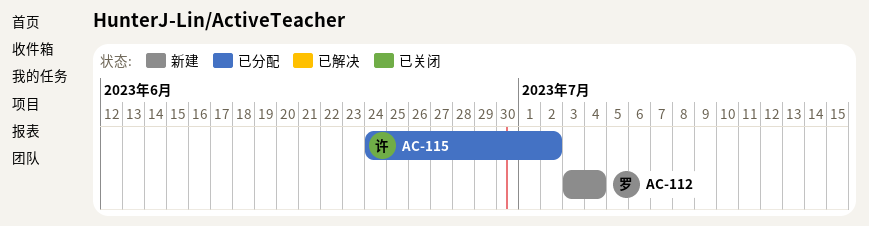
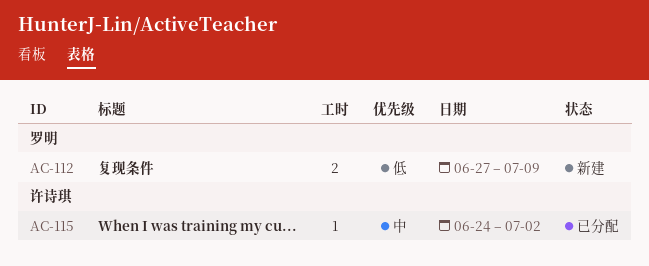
AC-112, start: Jul 3 -> Jun 27
AC-112, due: Jul 4 -> Jul 9

